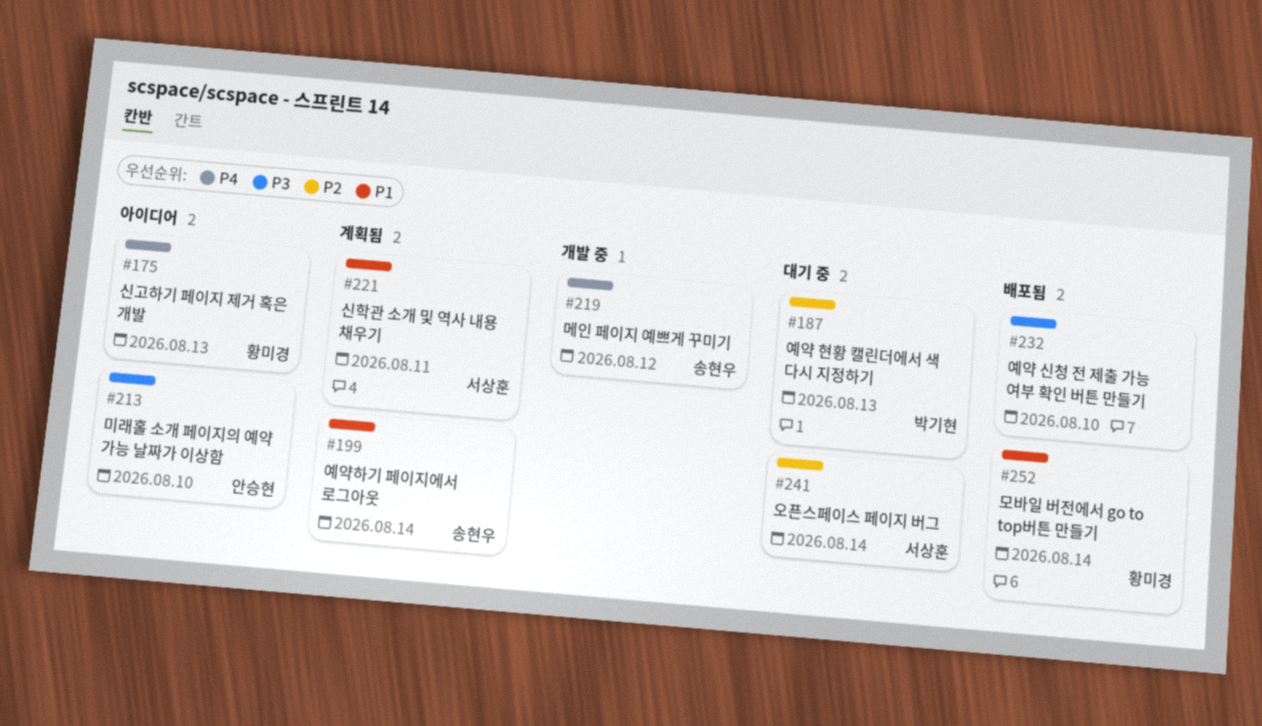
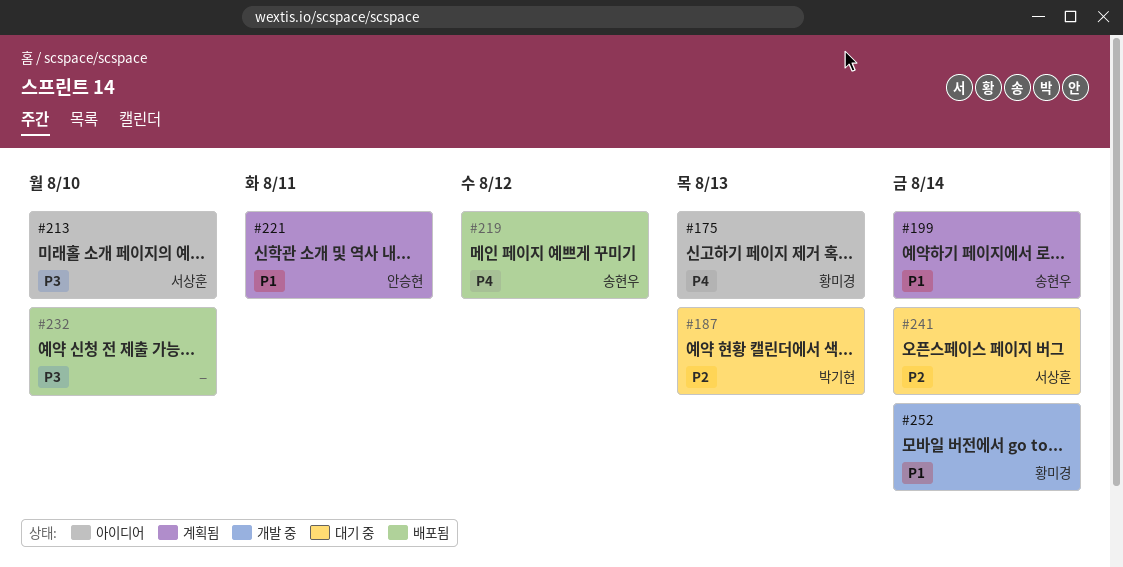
#213, owner: 안승현 -> 서상훈
#219, status: 개발 중 -> 배포됨
#221, owner: 서상훈 -> 안승현
#252, status: 배포됨 -> 개발 중

